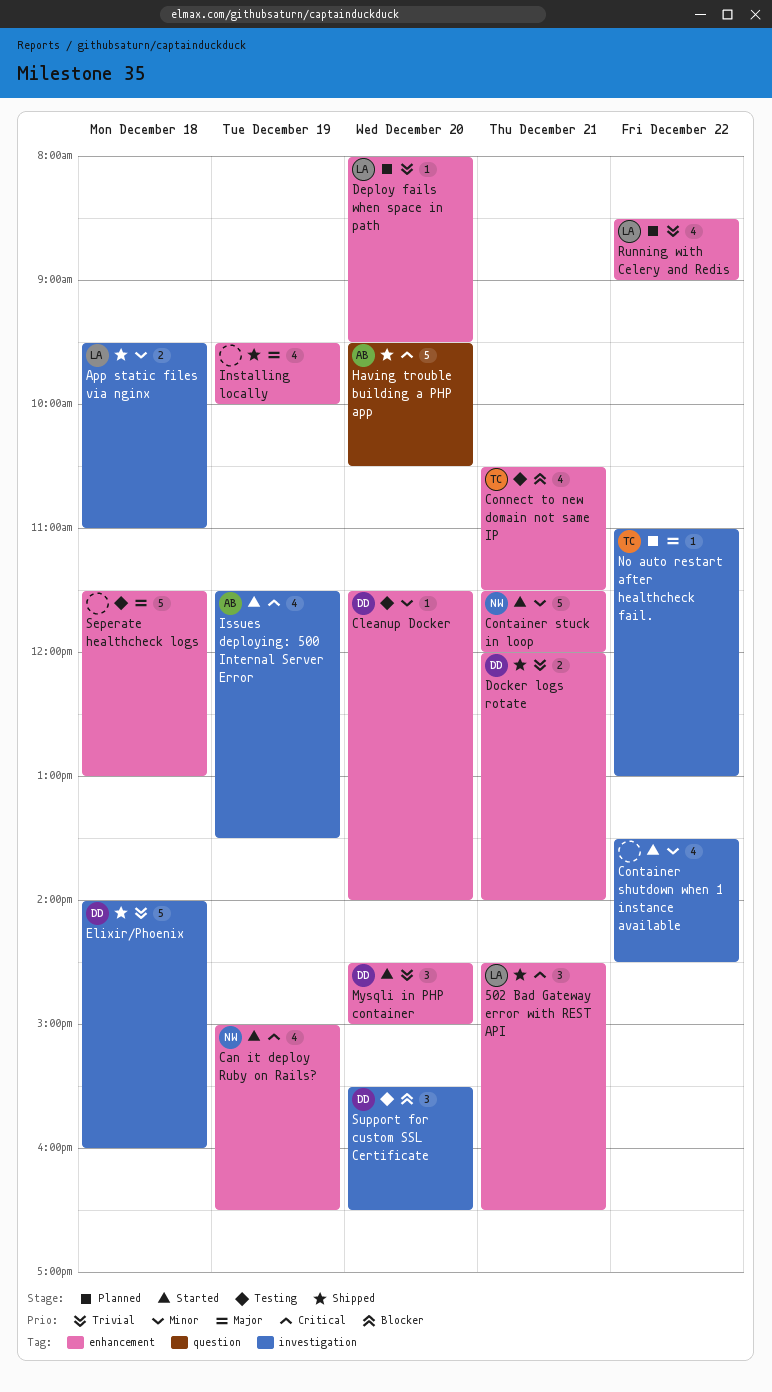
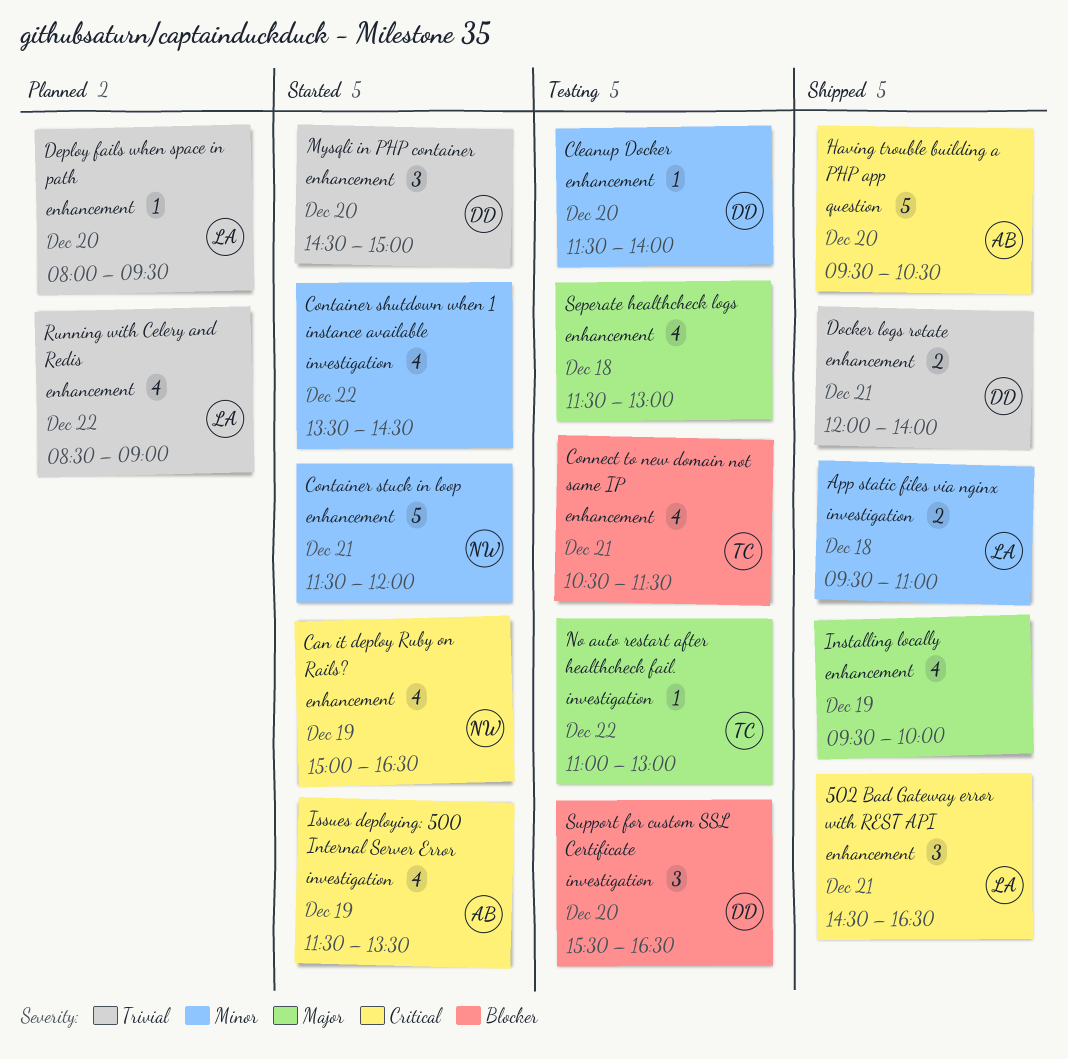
Elixir/Phoenix: present -> none
No auto restart after healthcheck fail., status: Planned -> Testing
Seperate healthcheck logs, estimate: 5 -> 4

